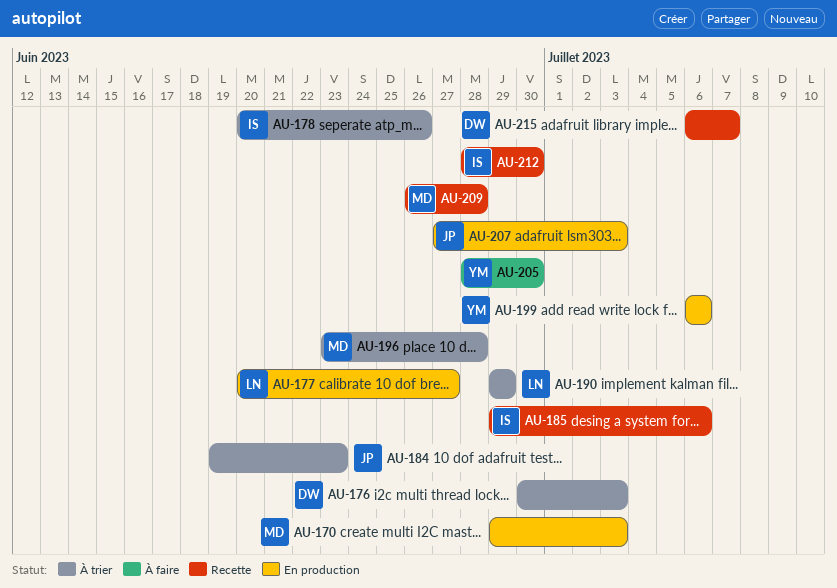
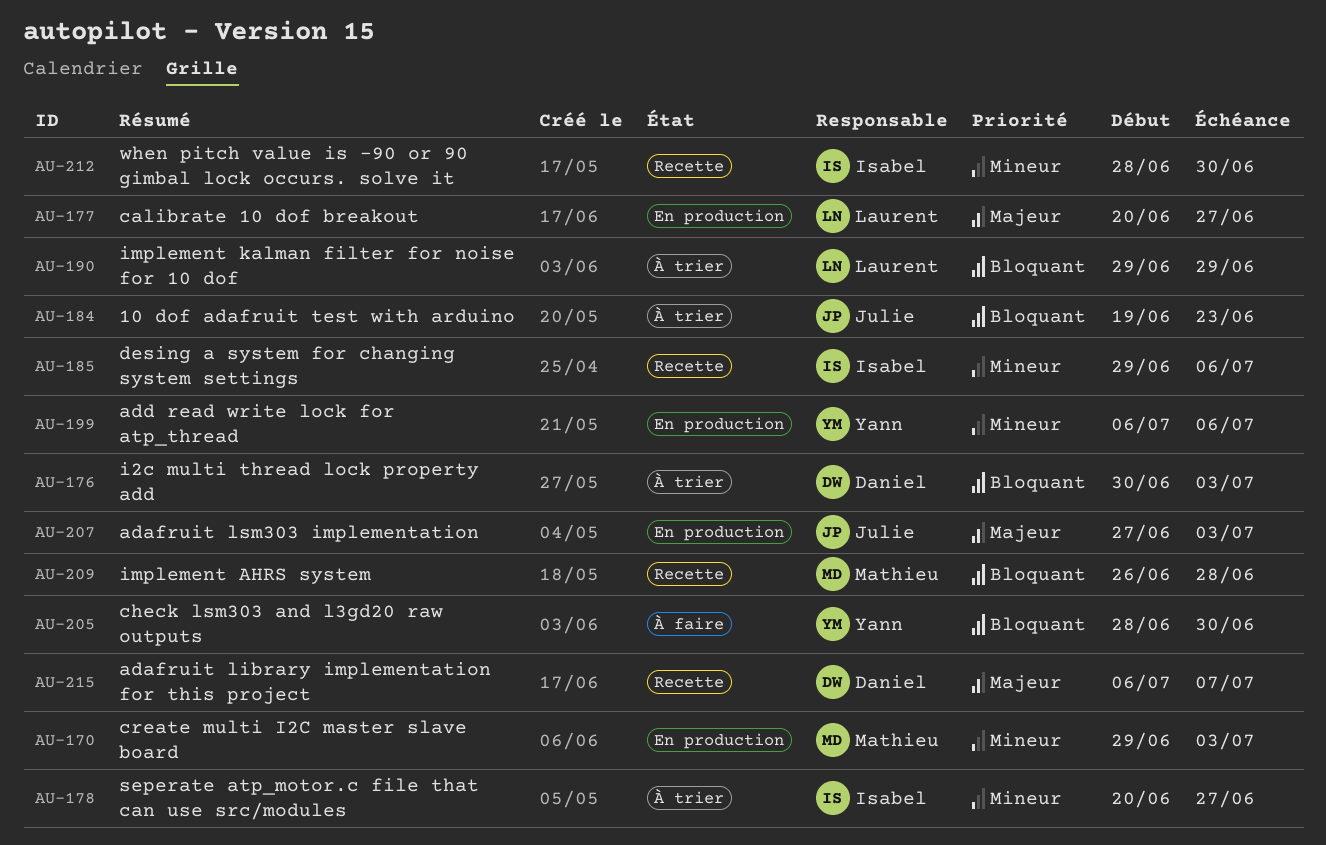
AU-178, due: Jun 26 -> Jun 27
AU-196: present -> none

